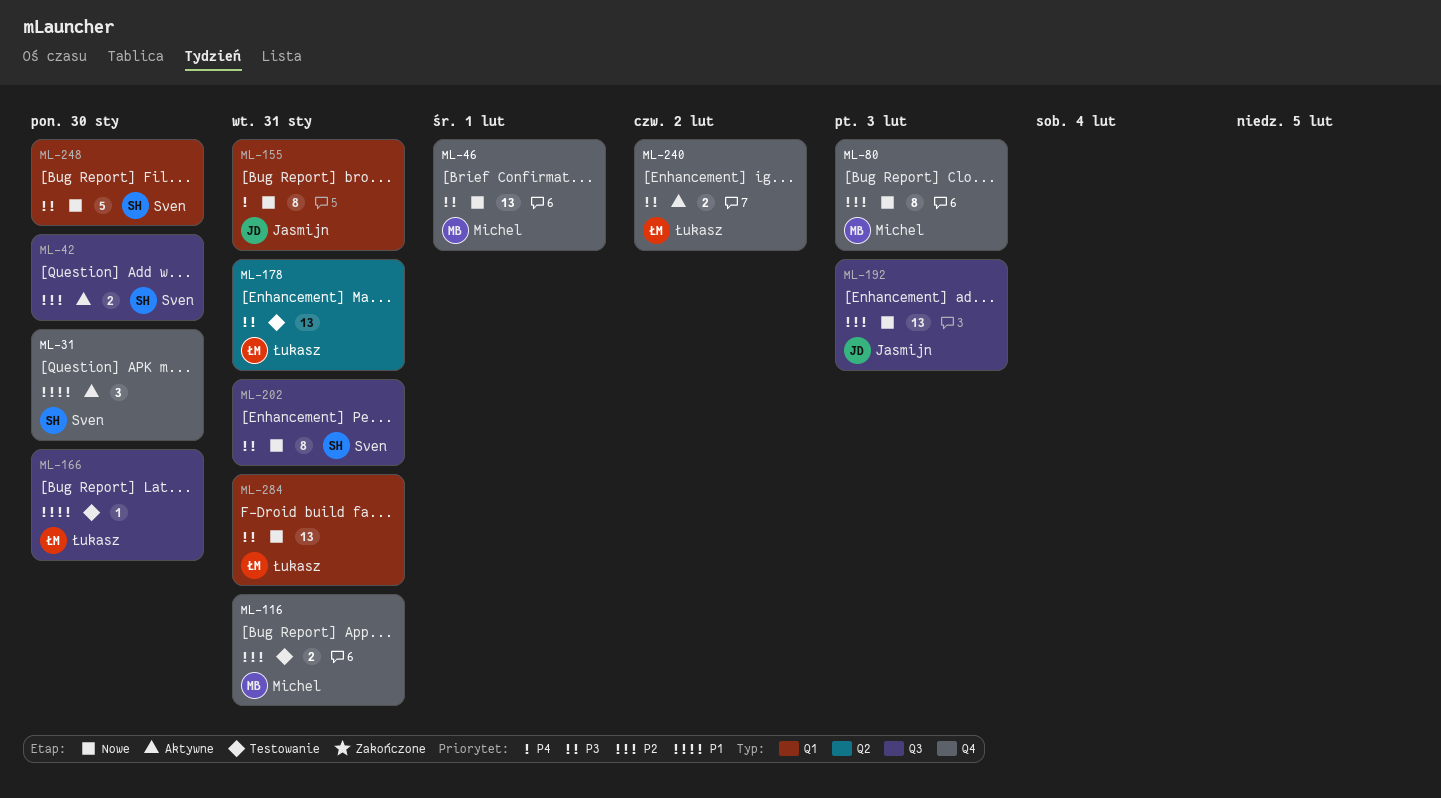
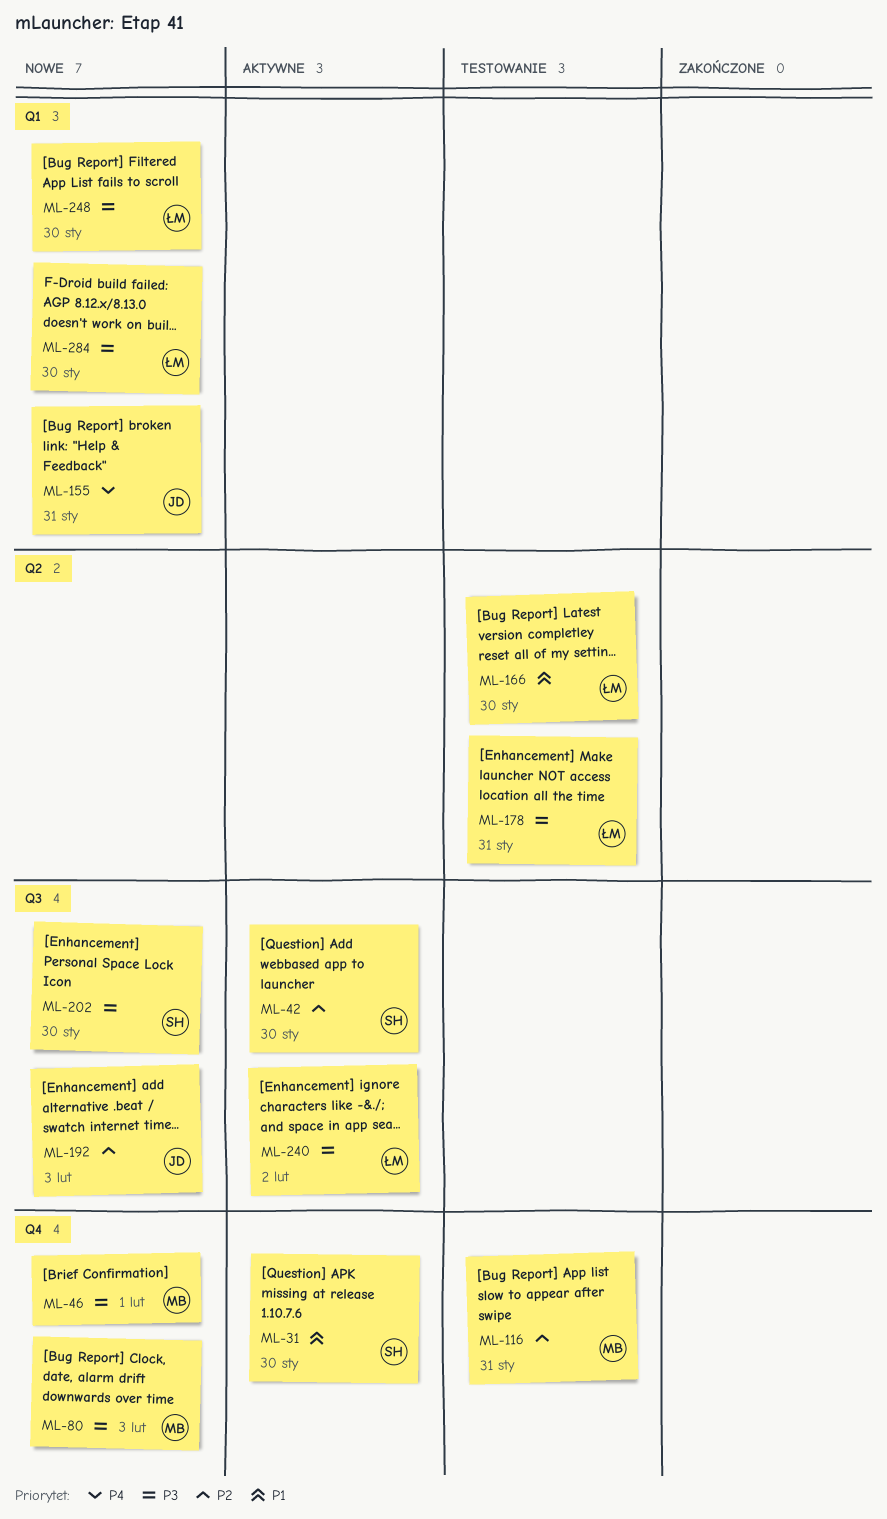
ML-80, priority: P2 -> P3
ML-166, label: Q3 -> Q2
ML-202, due: Jan 31 -> Jan 30
ML-240, label: Q4 -> Q3
ML-248, owner: Sven -> Łukasz
ML-284, due: Jan 31 -> Jan 30

